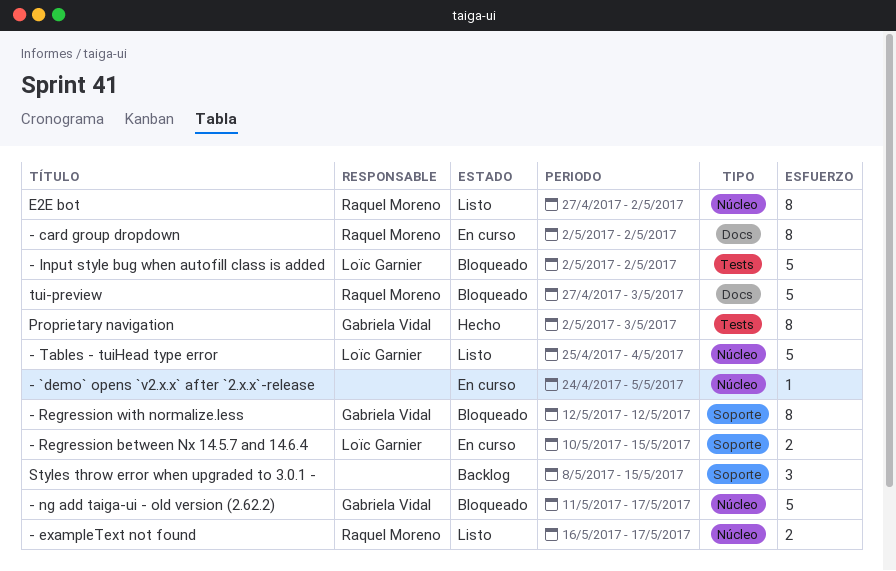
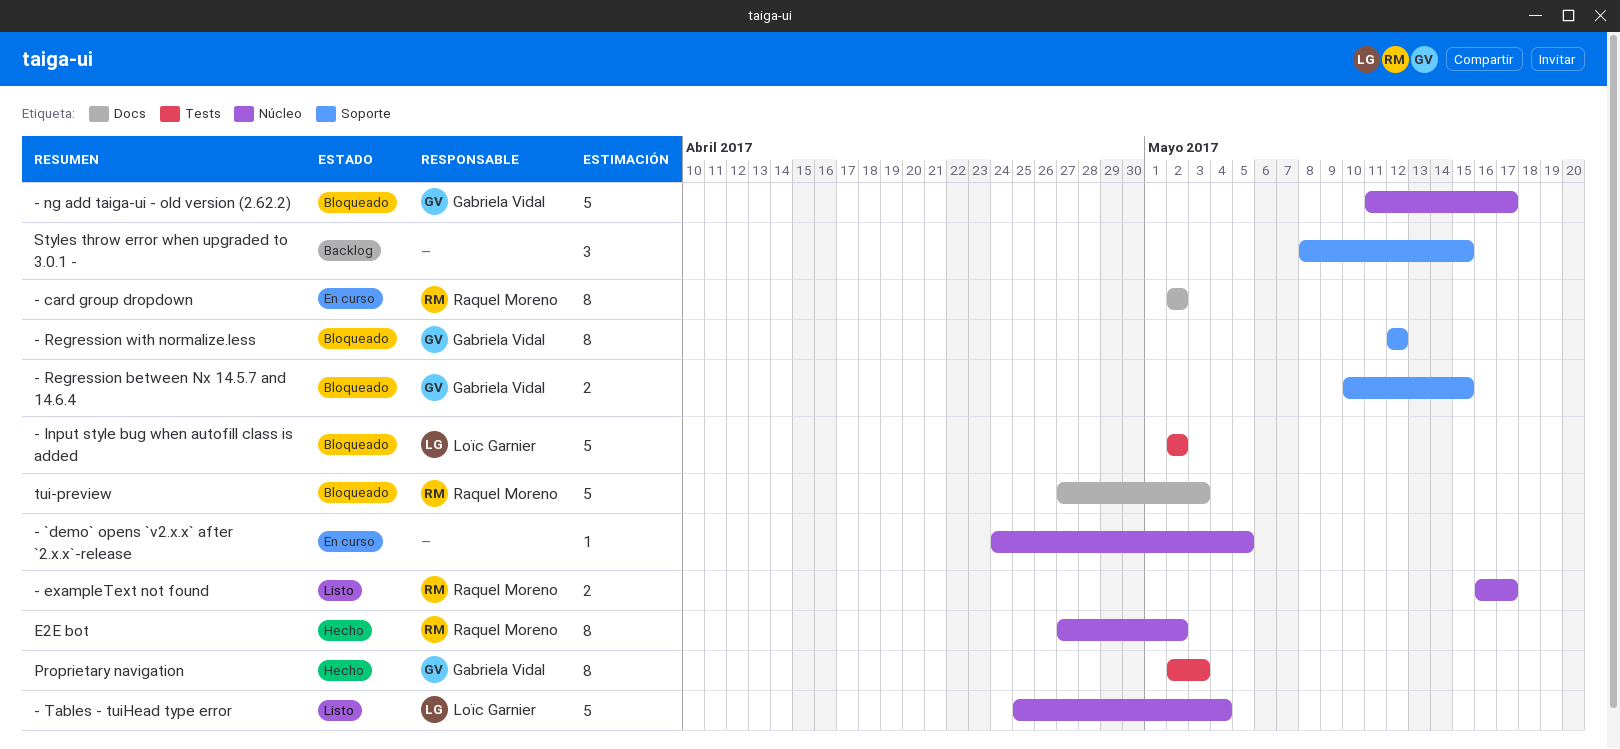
- Regression between Nx 14.5.7 and 14.6.4, status: En curso -> Bloqueado
- Regression between Nx 14.5.7 and 14.6.4, owner: Loïc Garnier -> Gabriela Vidal
E2E bot, status: Listo -> Hecho

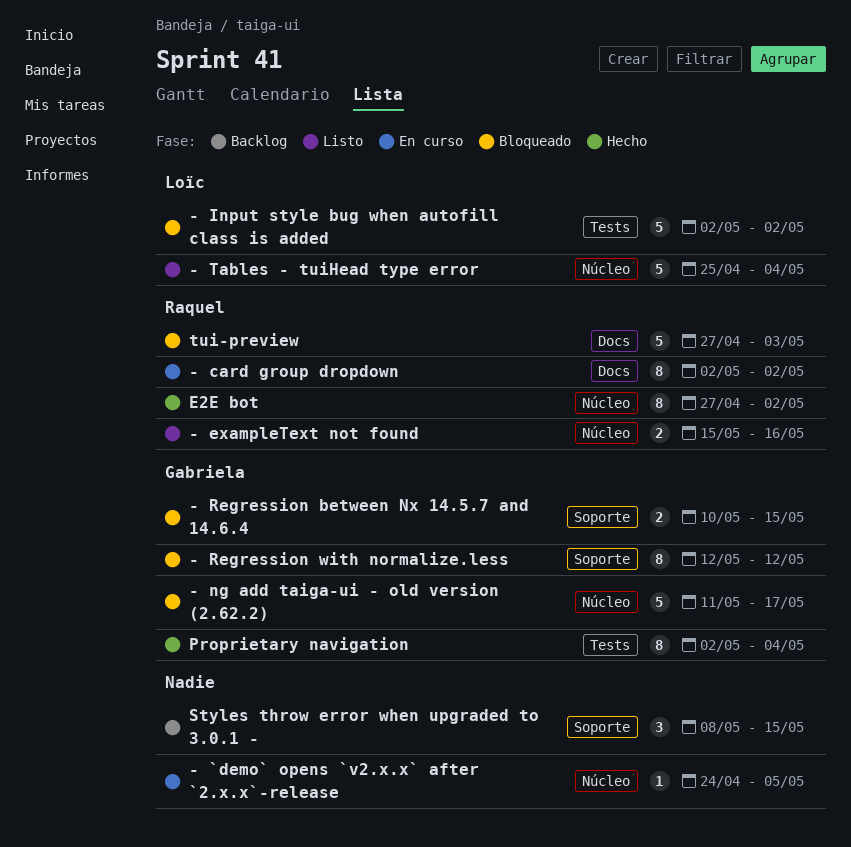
- exampleText not found, start: May 16 -> May 15
- exampleText not found, due: May 17 -> May 16
Proprietary navigation, due: May 3 -> May 4

